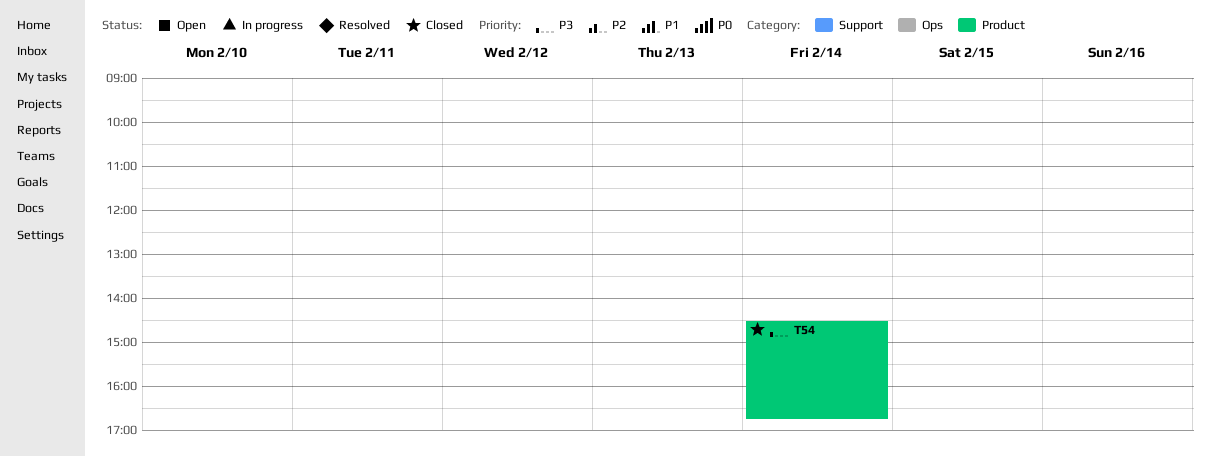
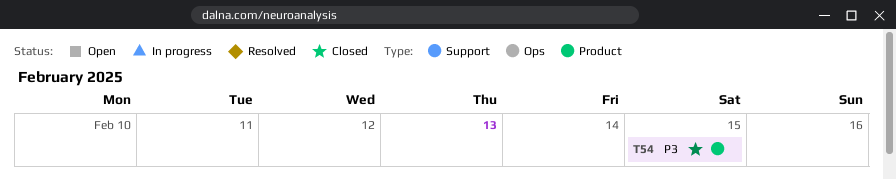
T54, day: Feb 14 -> Feb 15

